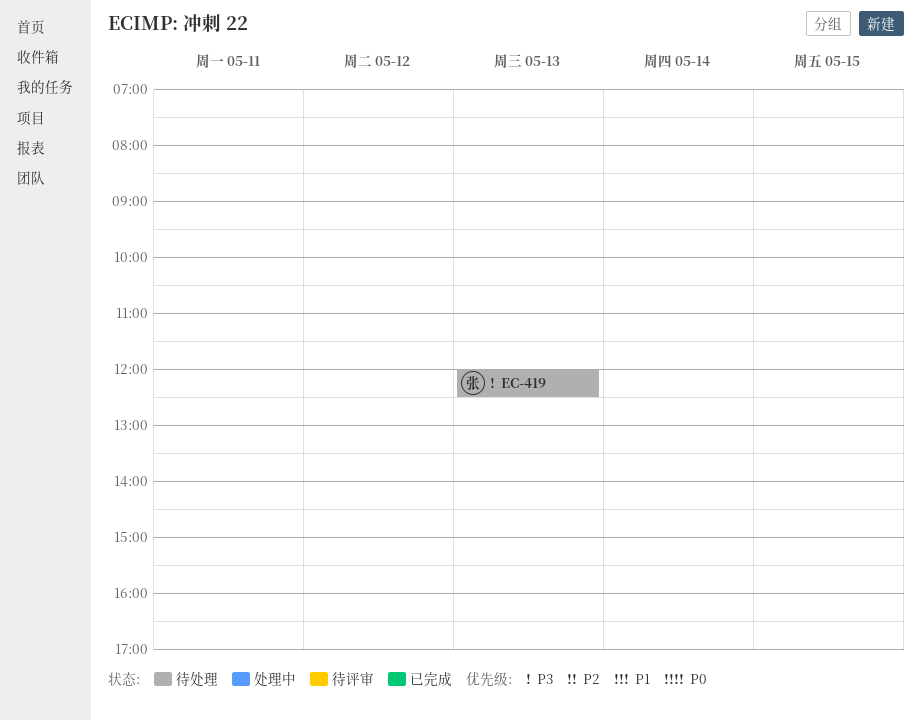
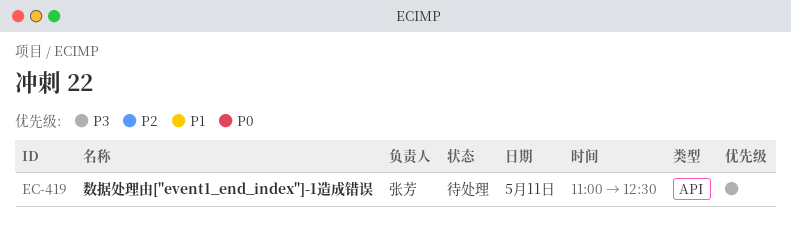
EC-419, day: May 13 -> May 11
EC-419, begins: 12:00 -> 11:00

